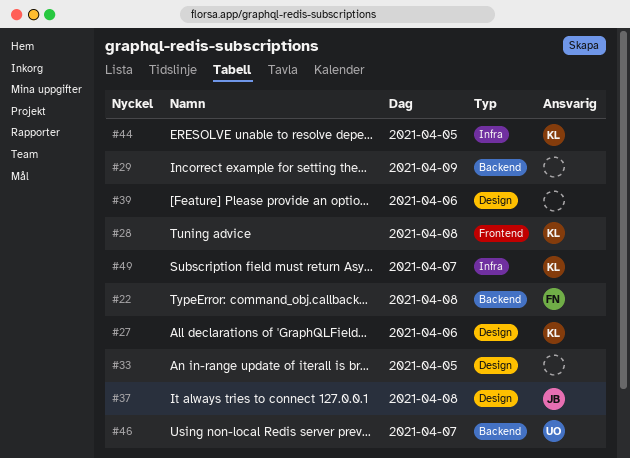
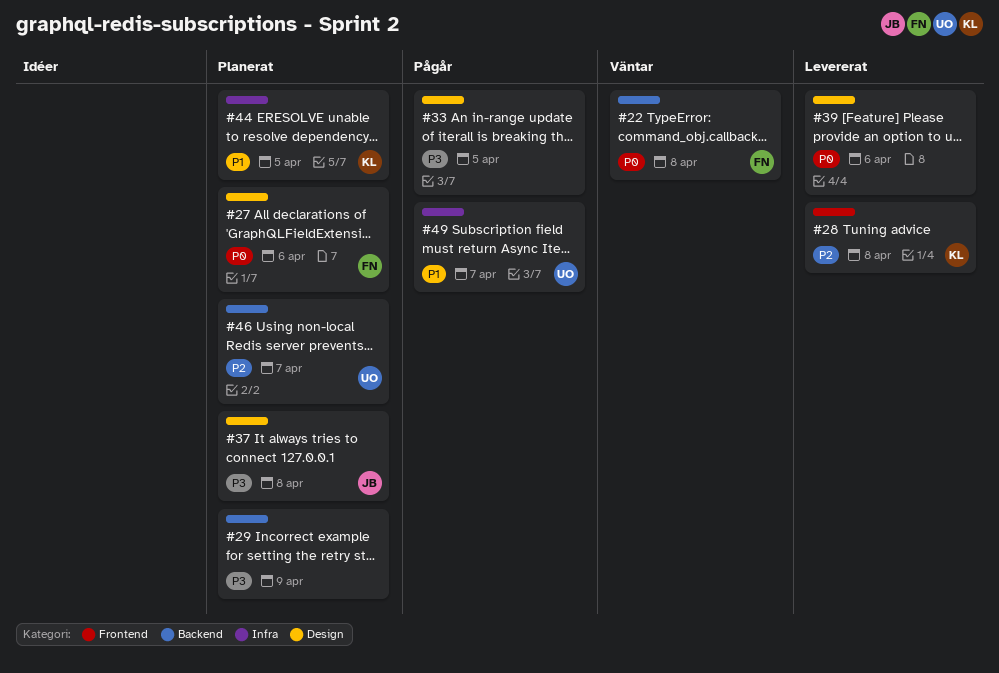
#27, owner: KL -> FN
#49, owner: KL -> UO

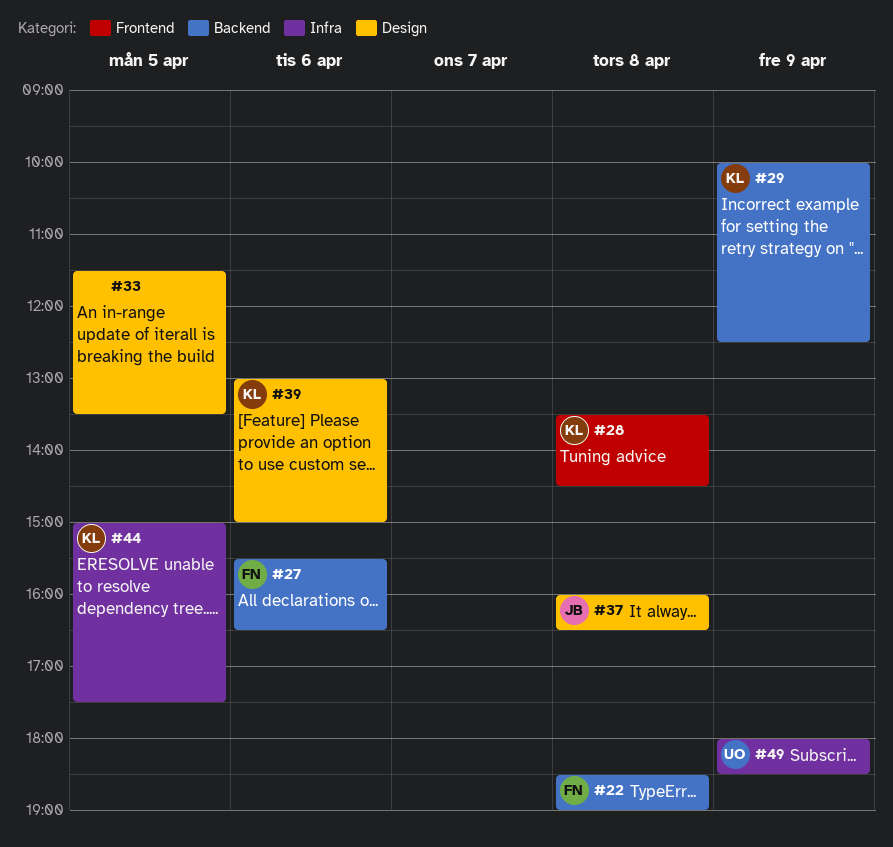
#27, label: Design -> Backend
#29, owner: none -> KL
#39, owner: none -> KL
#46: present -> none
#49, day: Apr 7 -> Apr 9

